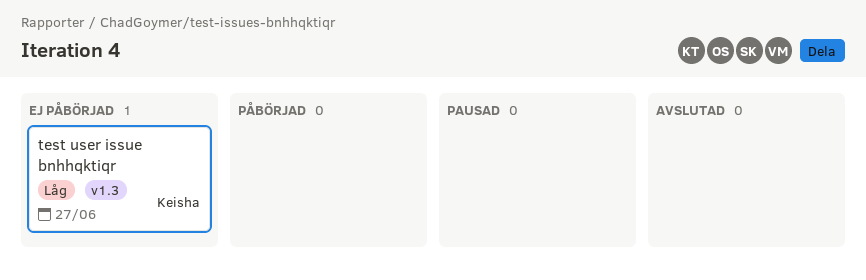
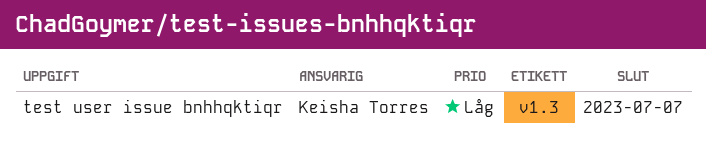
test user issue bnhhqktiqr, due: Jun 27 -> Jul 7

